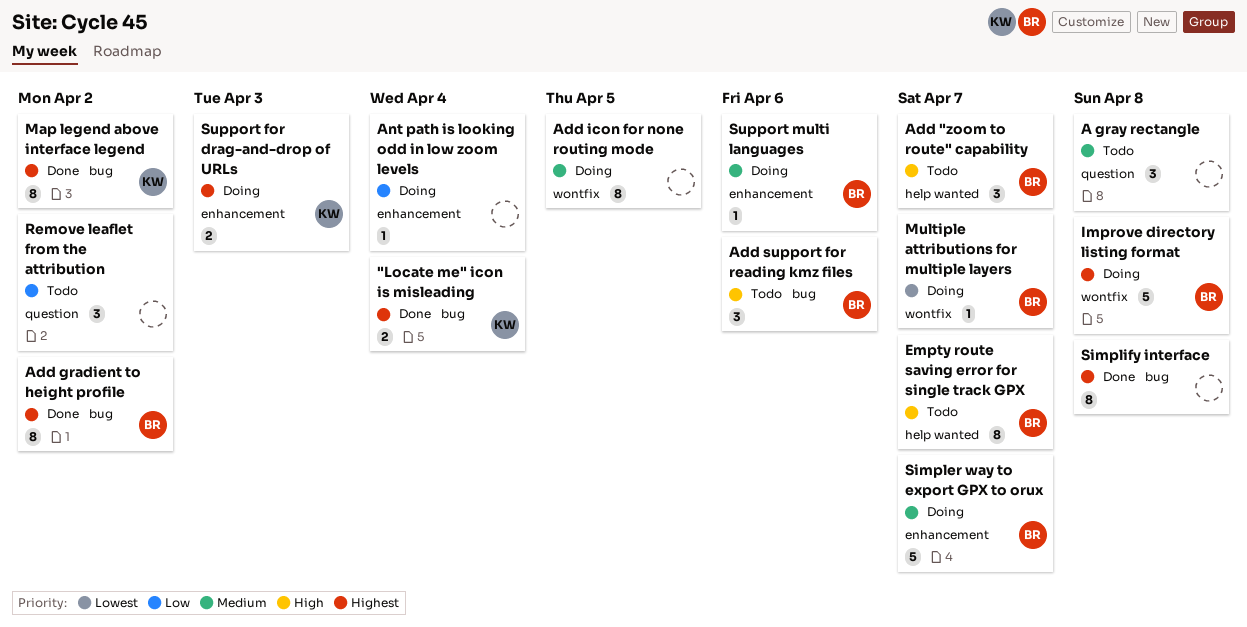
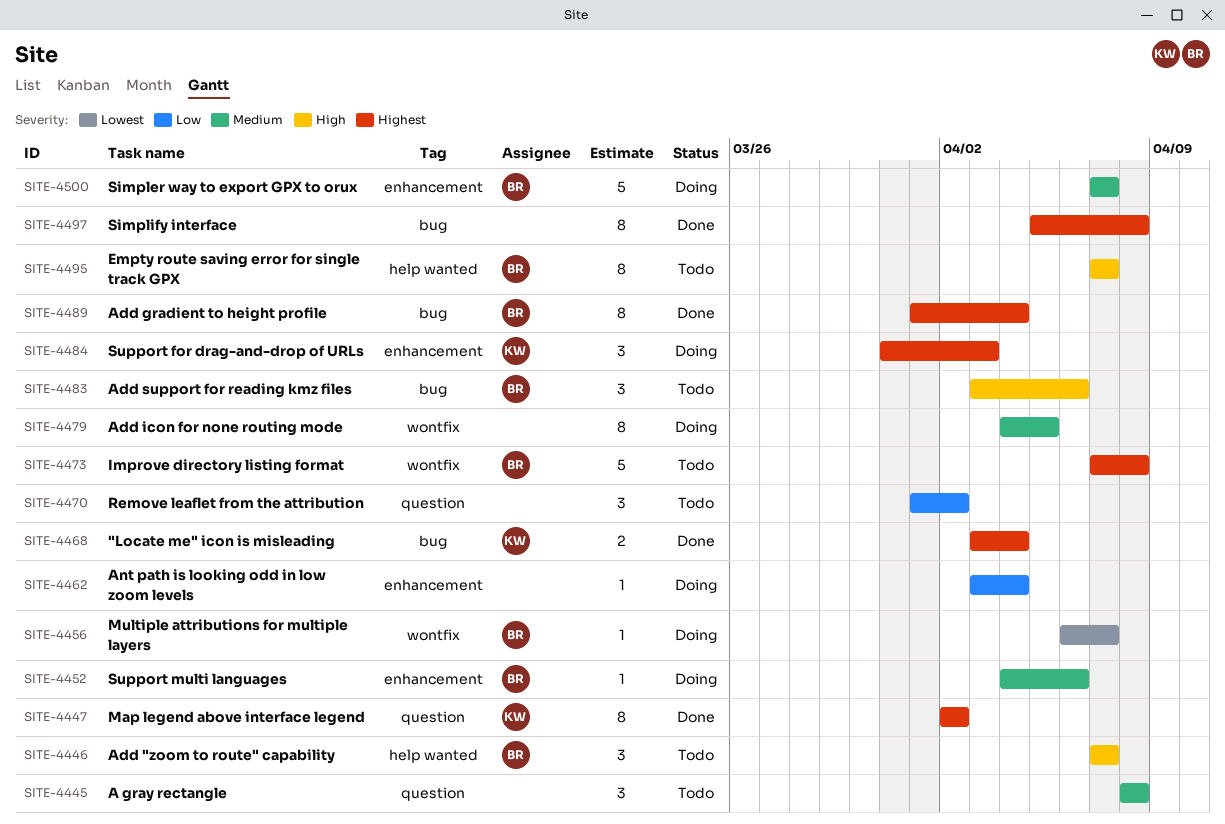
Add gradient to height profile, due: Apr 2 -> Apr 4
Improve directory listing format, status: Doing -> Todo
Map legend above interface legend, label: bug -> question
Support for drag-and-drop of URLs, estimate: 2 -> 3

